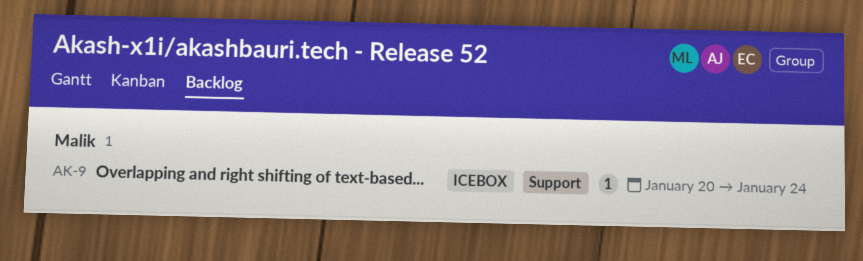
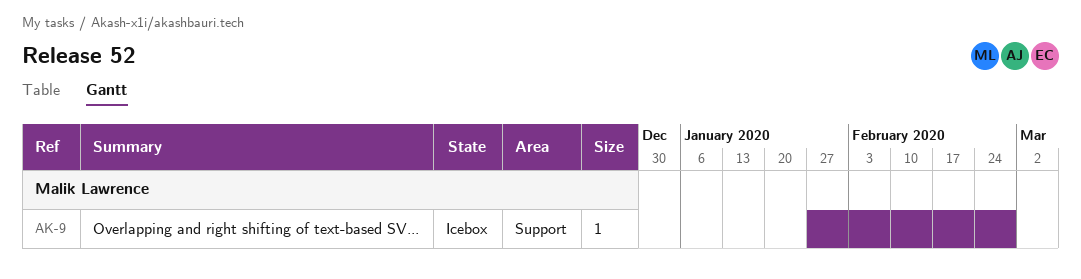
AK-9, start: Jan 20 -> Jan 27
AK-9, due: Jan 24 -> Feb 28

